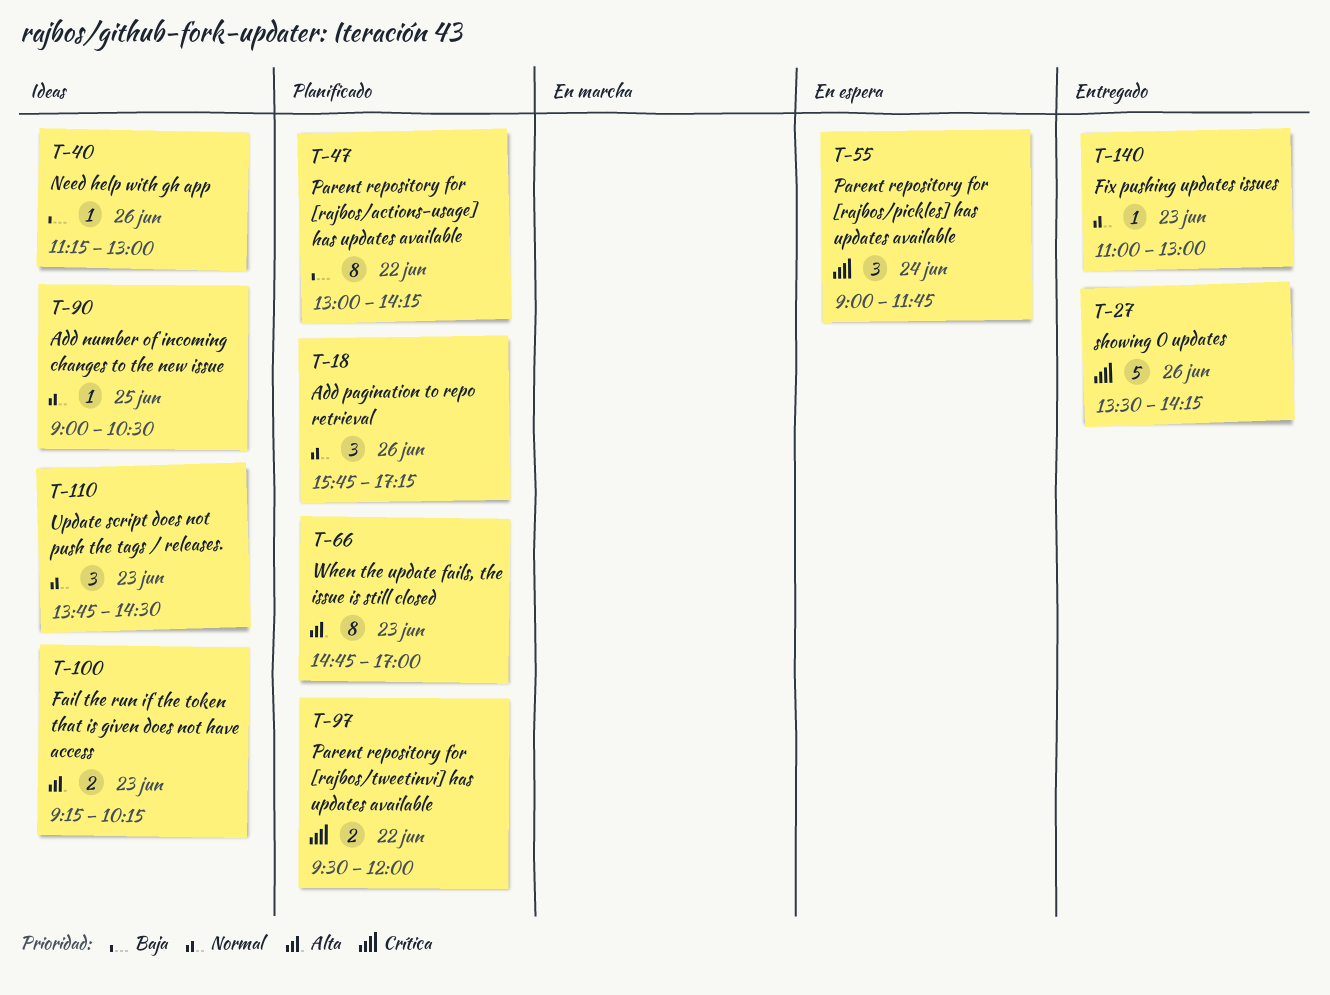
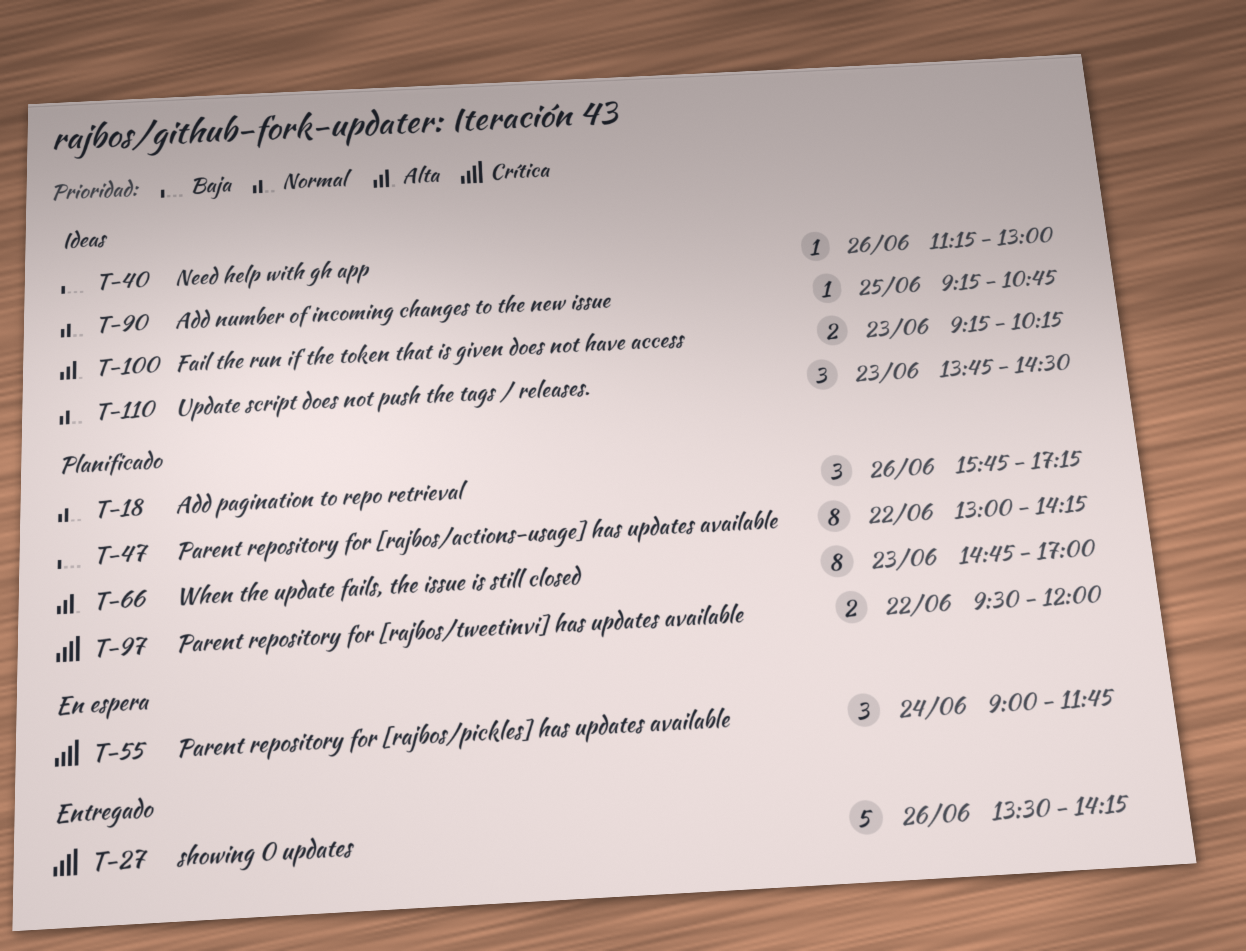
T-90, begins: 09:00 -> 09:15
T-90, ends: 10:30 -> 10:45
T-140: present -> none

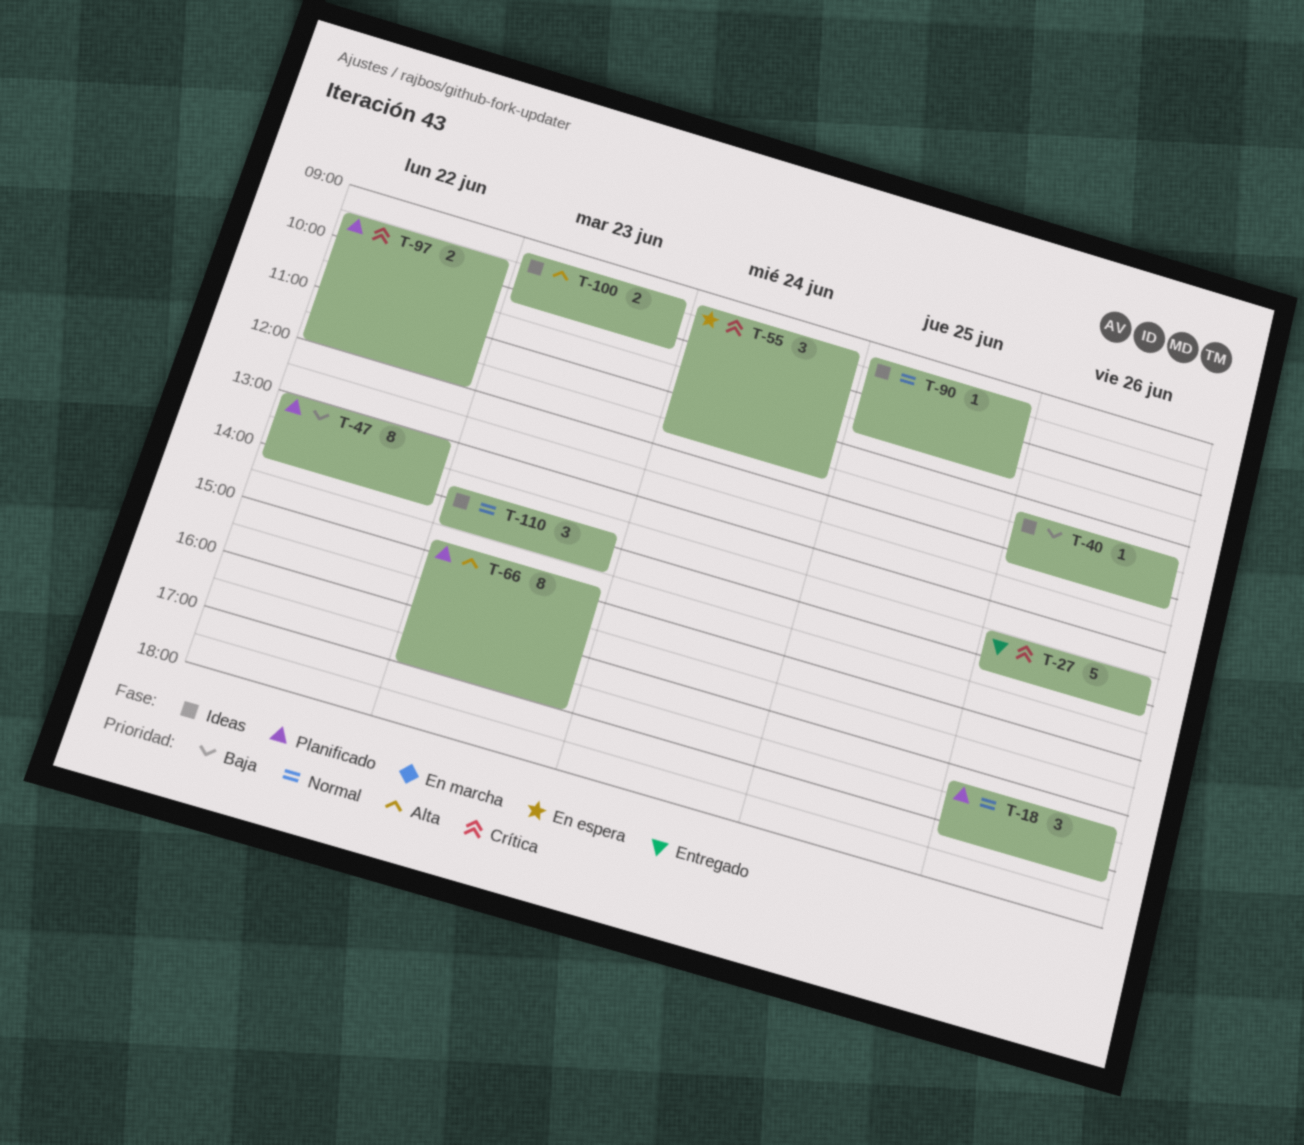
T-18, begins: 15:45 -> 16:15
T-40, ends: 13:00 -> 12:15
T-55, begins: 09:00 -> 09:15

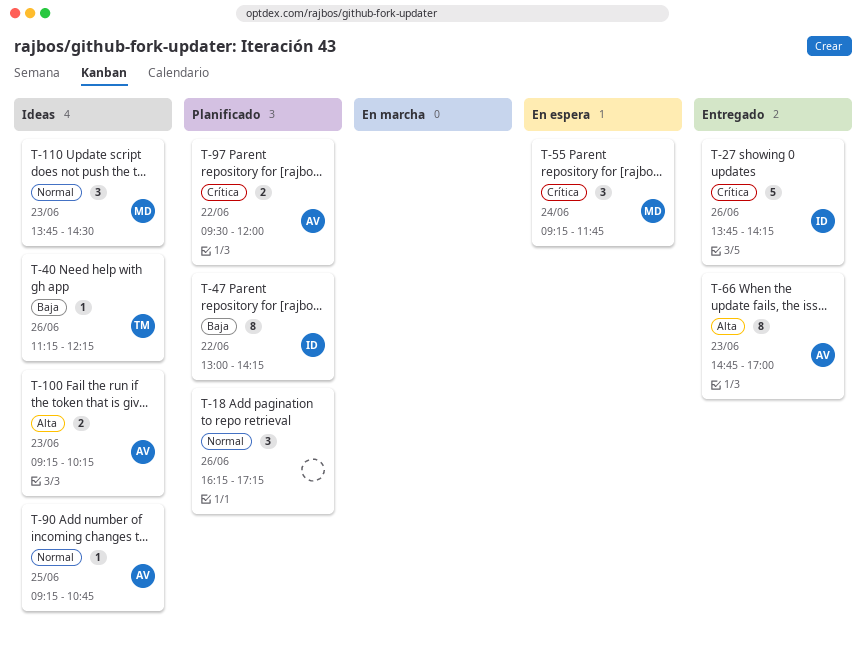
T-27, begins: 13:30 -> 13:45
T-66, status: Planificado -> Entregado

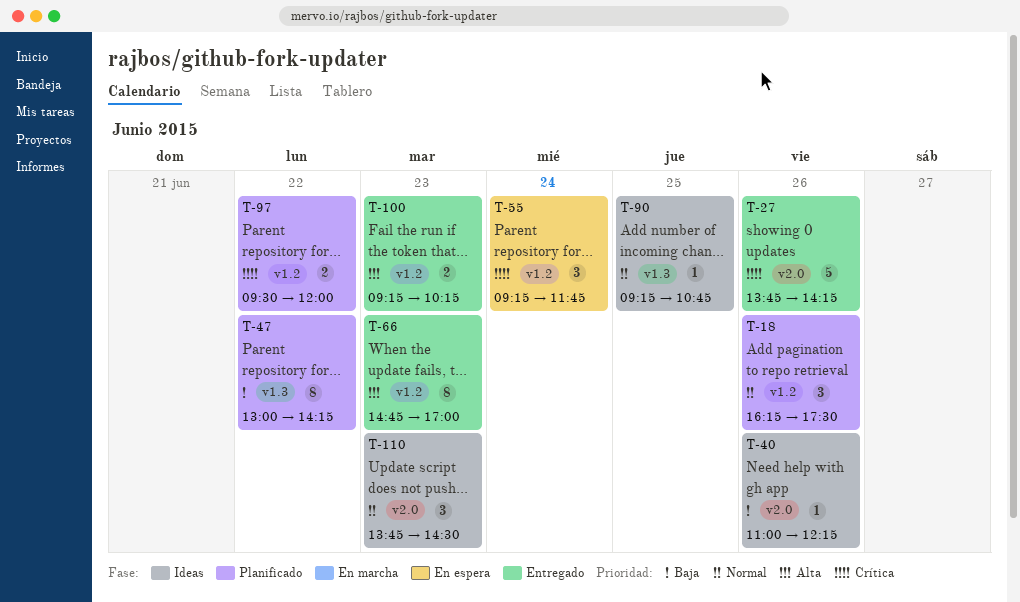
T-18, ends: 17:15 -> 17:30
T-40, begins: 11:15 -> 11:00
T-100, status: Ideas -> Entregado

